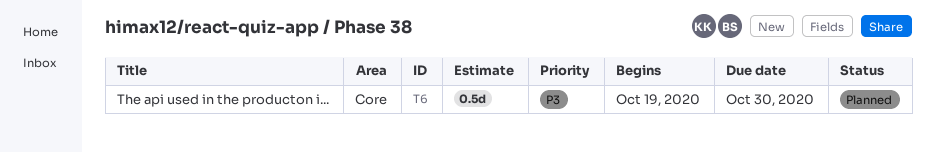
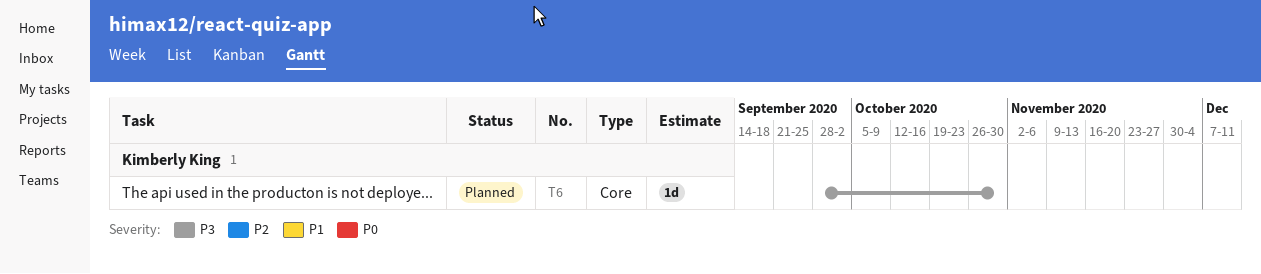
T6, estimate: 0.5d -> 1d
T6, start: Oct 19 -> Sep 28

